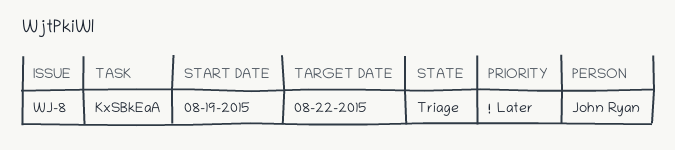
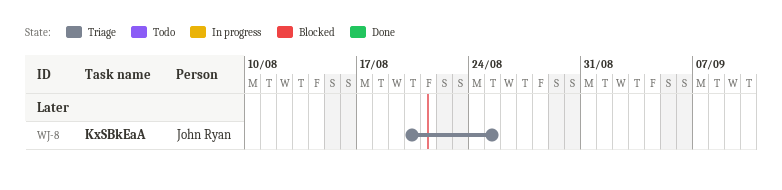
WJ-8, start: Aug 19 -> Aug 20
WJ-8, due: Aug 22 -> Aug 25

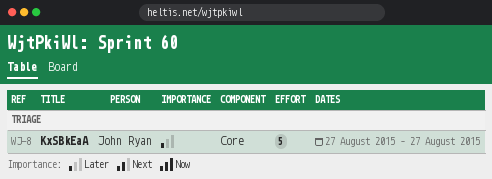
WJ-8, start: Aug 20 -> Aug 27
WJ-8, due: Aug 25 -> Aug 27

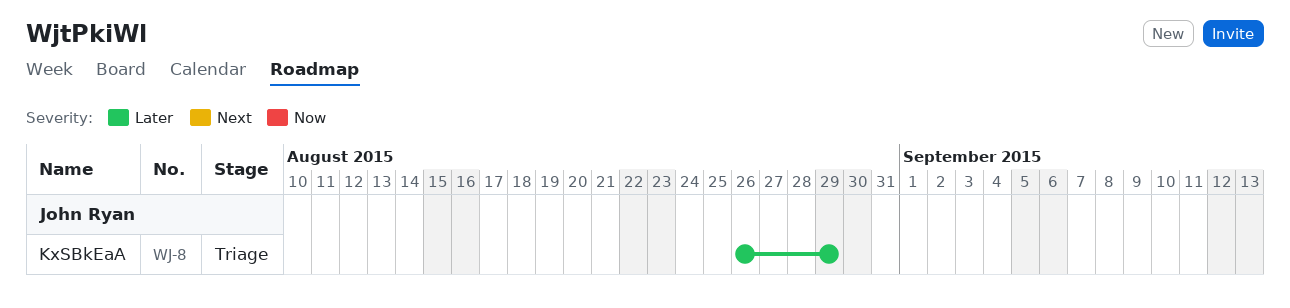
WJ-8, start: Aug 27 -> Aug 26
WJ-8, due: Aug 27 -> Aug 29

